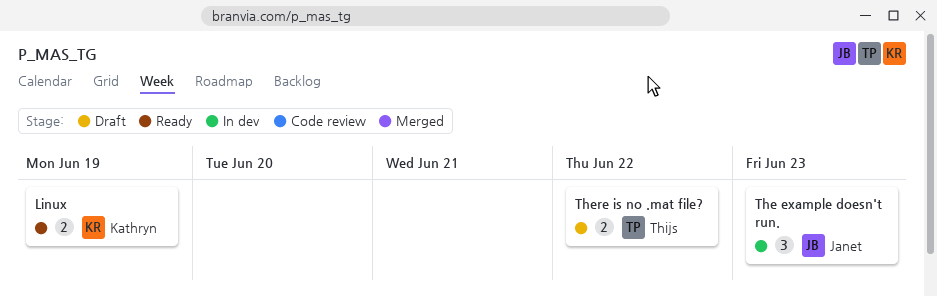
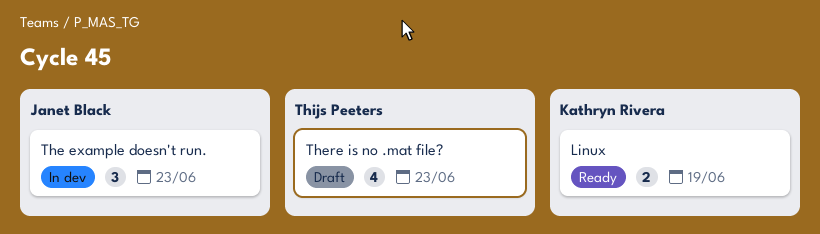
There is no .mat file?, estimate: 2 -> 4
There is no .mat file?, due: Jun 22 -> Jun 23

